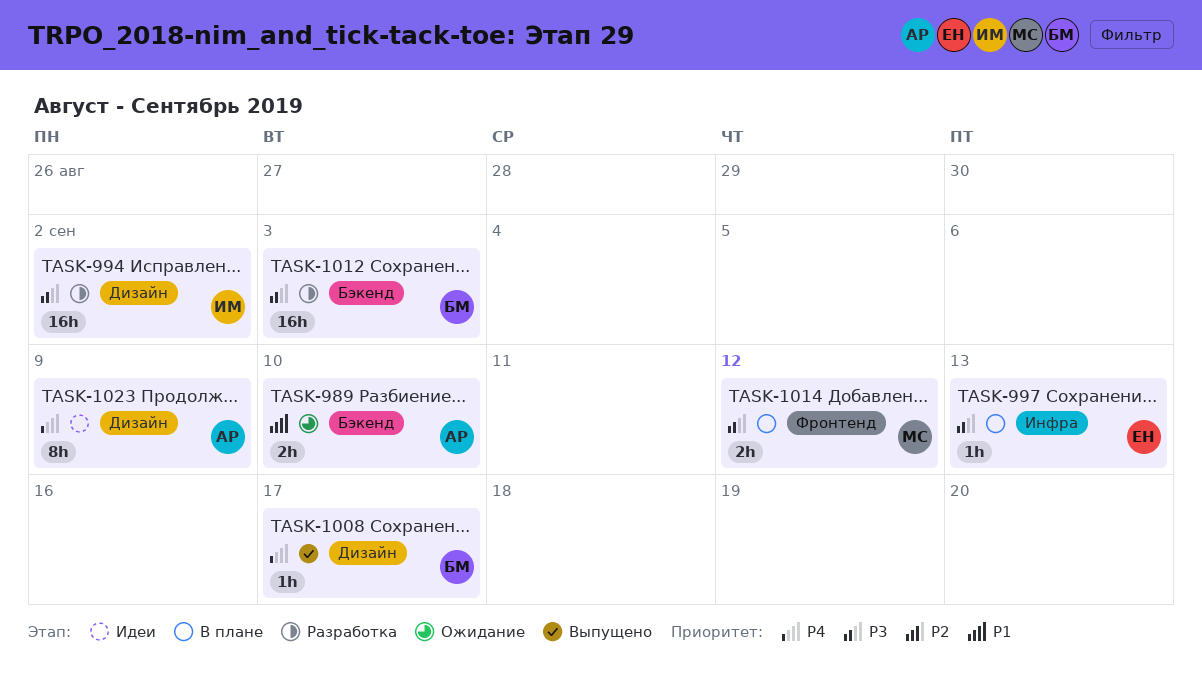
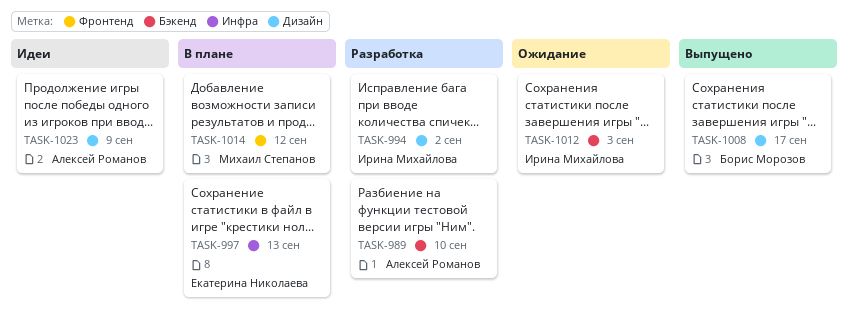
TASK-989, status: Ожидание -> Разработка
TASK-1012, status: Разработка -> Ожидание
TASK-1012, owner: Борис Морозов -> Ирина Михайлова

